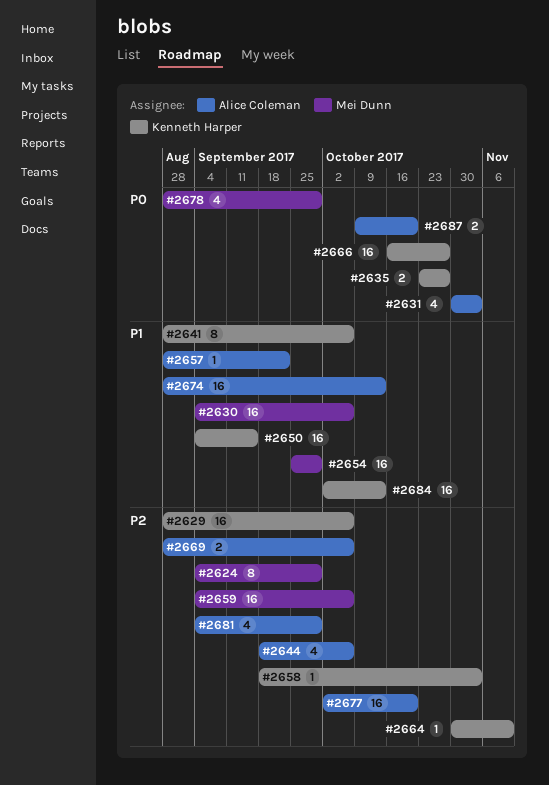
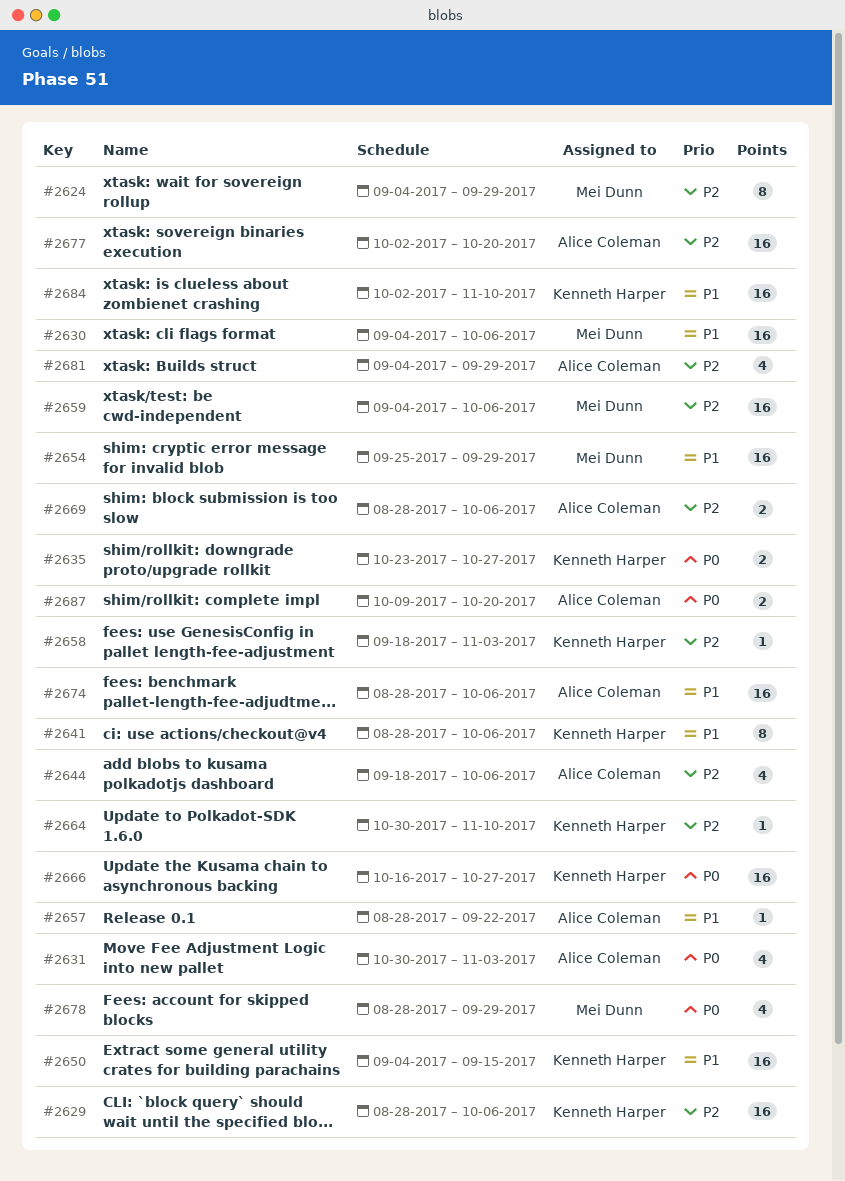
#2674, due: Oct 13 -> Oct 6
#2684, due: Oct 13 -> Nov 10

